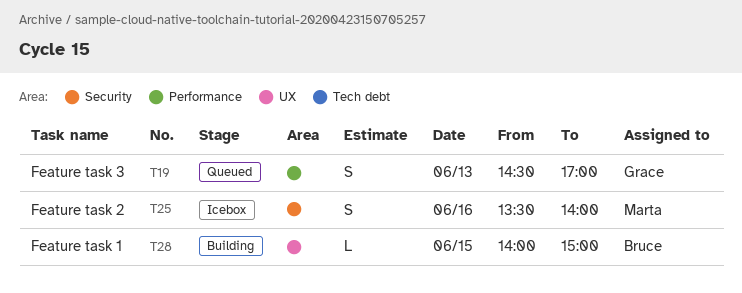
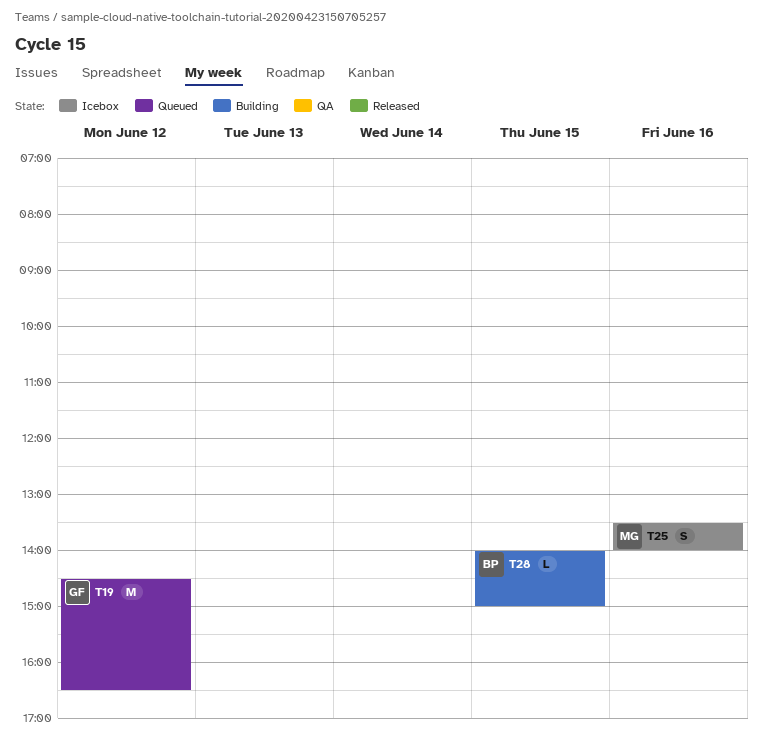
T19, estimate: S -> M
T19, day: Jun 13 -> Jun 12
T19, ends: 17:00 -> 16:30

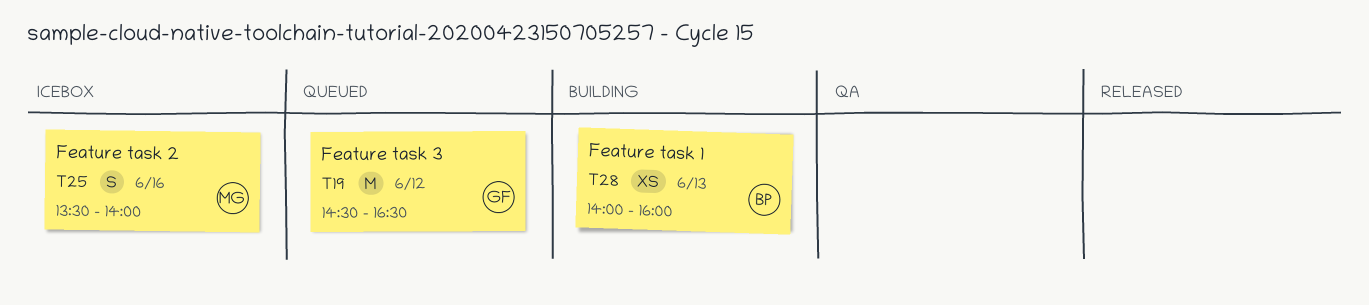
T28, estimate: L -> XS
T28, day: Jun 15 -> Jun 13
T28, ends: 15:00 -> 16:00

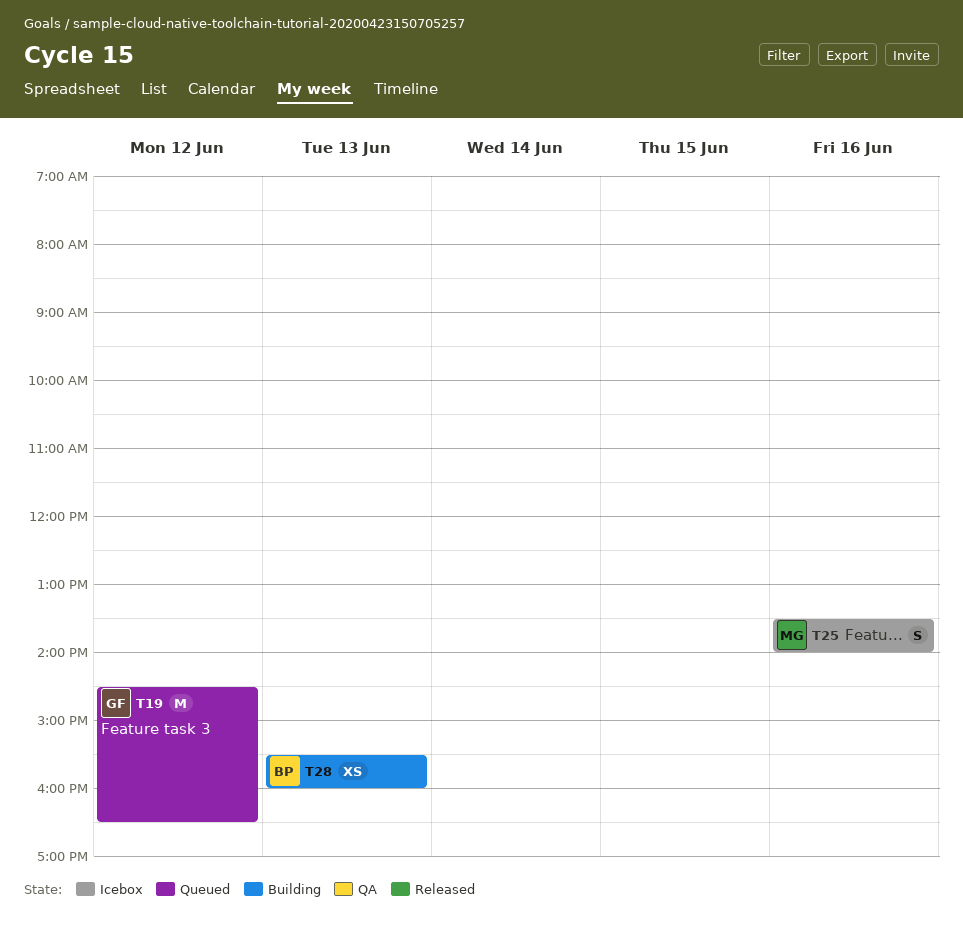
T28, begins: 14:00 -> 15:30

